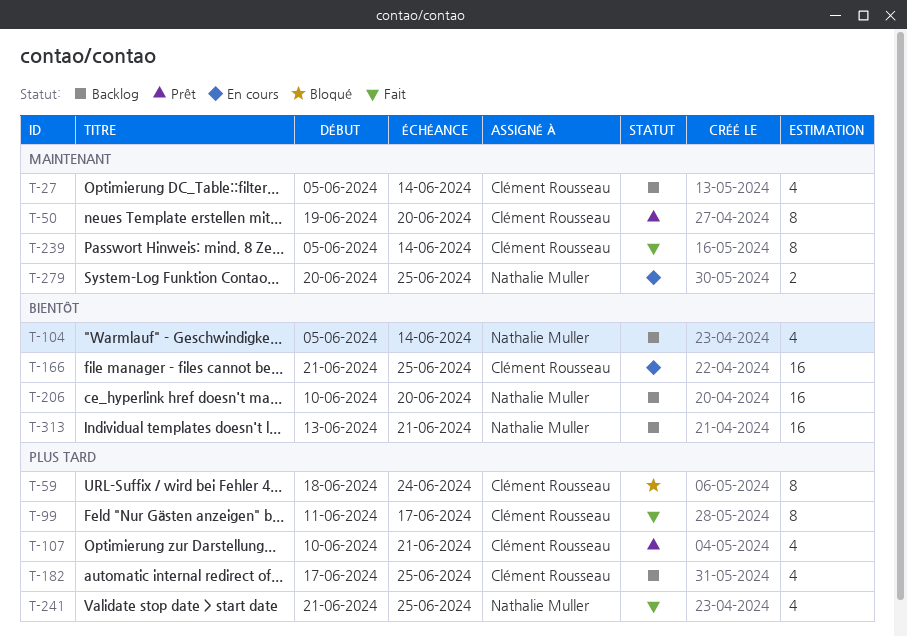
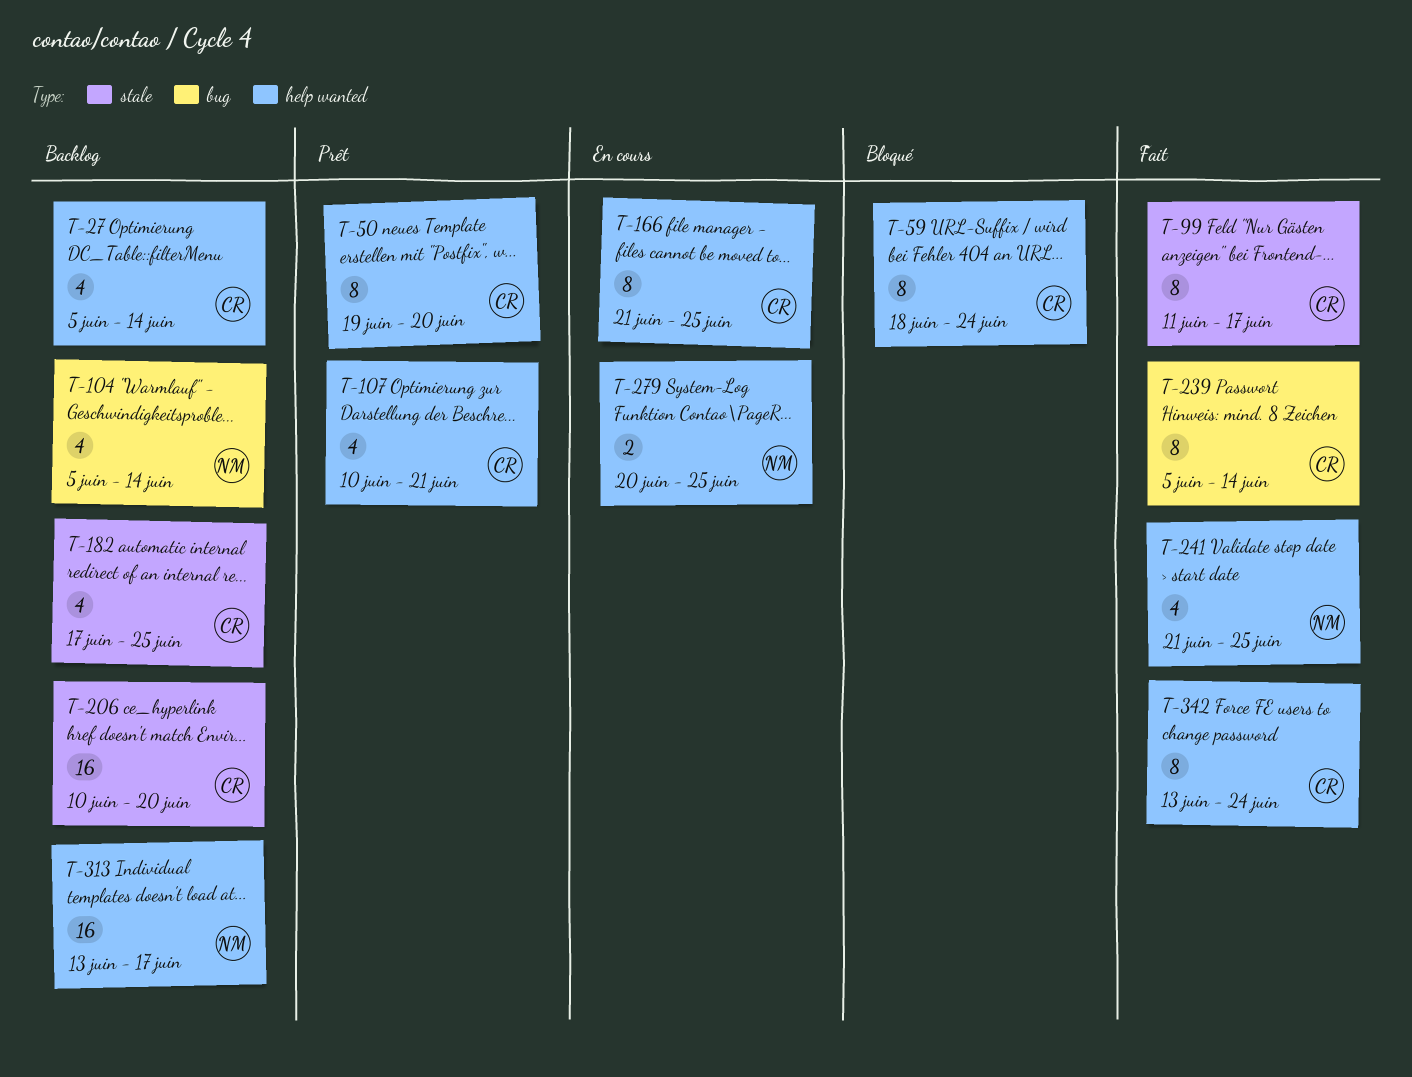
T-166, estimate: 16 -> 8
T-206, owner: Nathalie Muller -> Clément Rousseau
T-313, due: Jun 21 -> Jun 17
T-342: none -> present

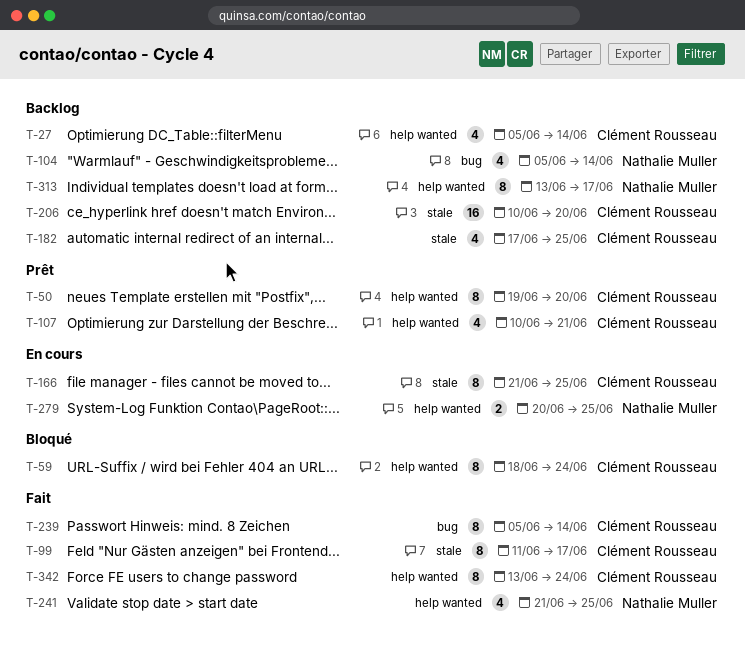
T-166, label: help wanted -> stale
T-313, estimate: 16 -> 8

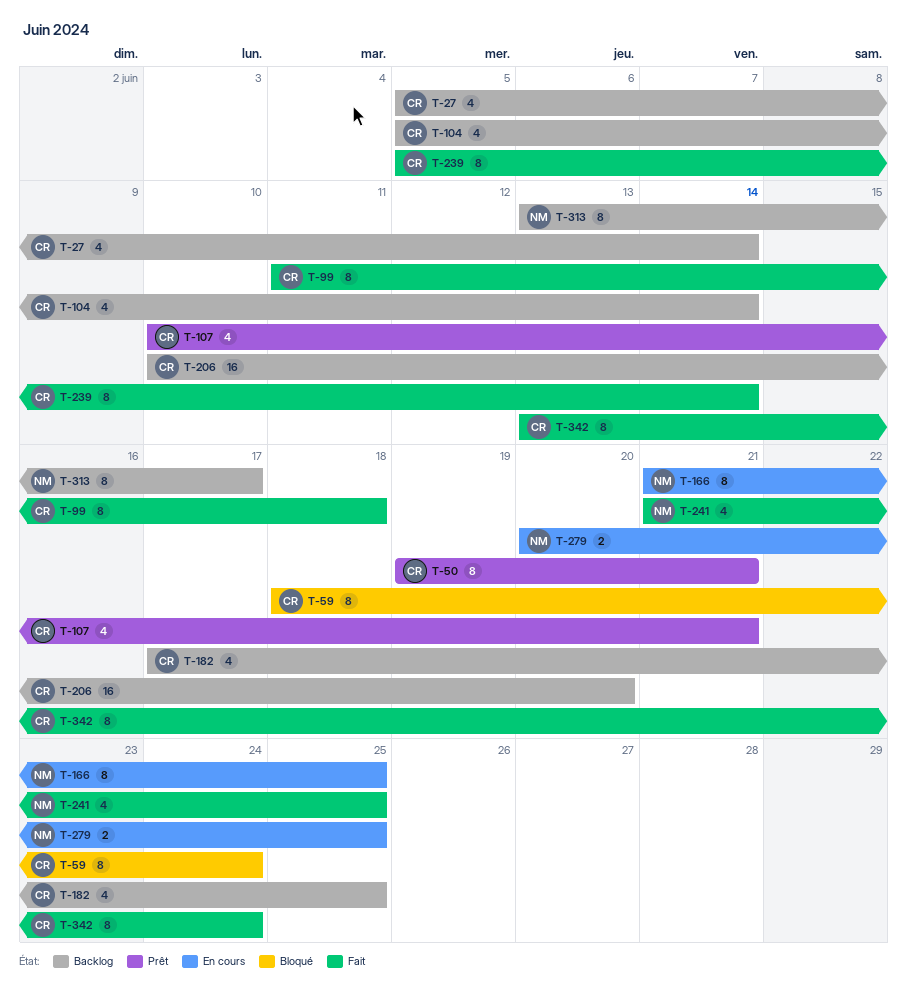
T-50, due: Jun 20 -> Jun 21
T-99, due: Jun 17 -> Jun 18
T-104, owner: Nathalie Muller -> Clément Rousseau
T-166, owner: Clément Rousseau -> Nathalie Muller

